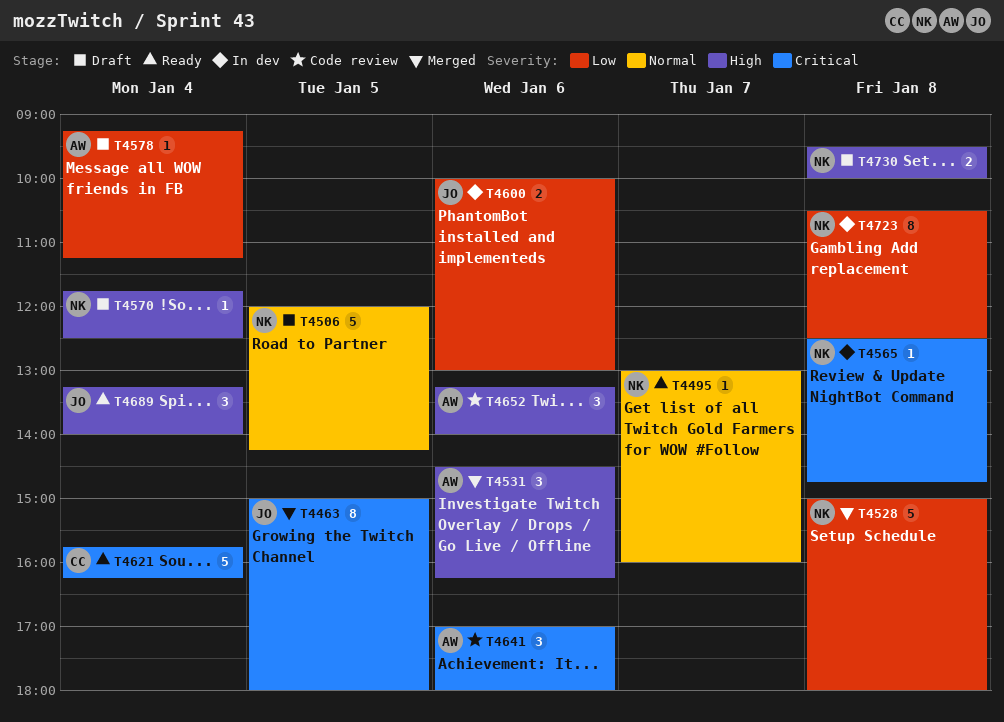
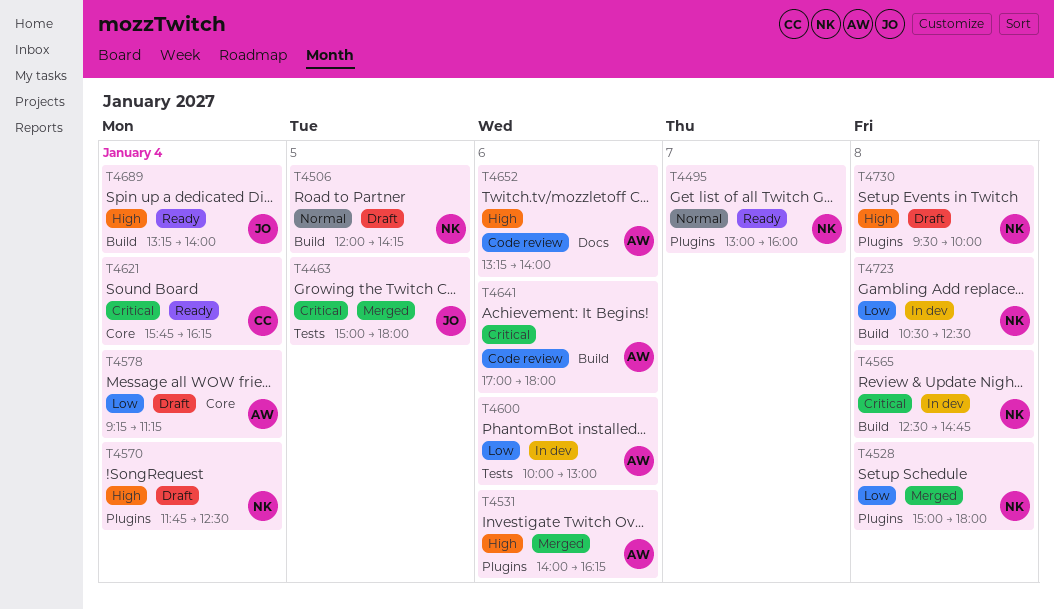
T4531, begins: 14:30 -> 14:00
T4600, owner: JO -> AW

